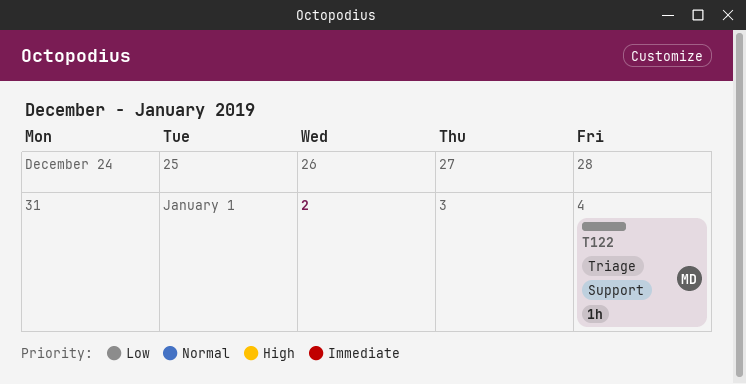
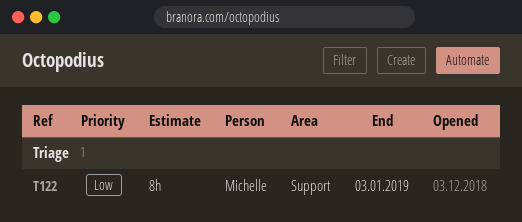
T122, estimate: 1h -> 8h
T122, due: Jan 4 -> Jan 3

